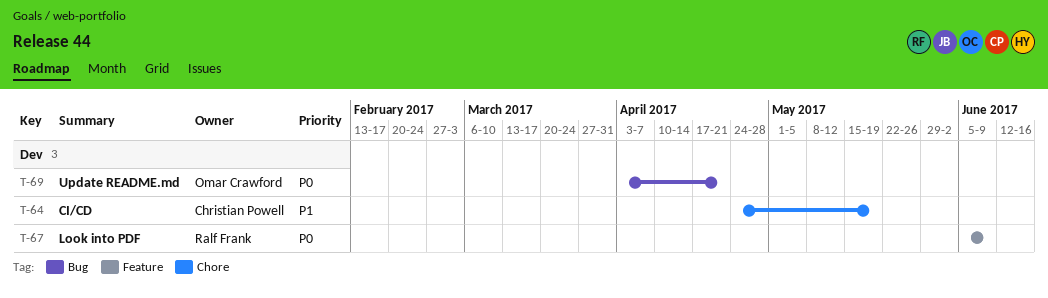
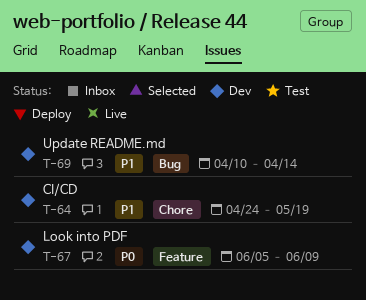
T-69, priority: P0 -> P1
T-69, start: Apr 3 -> Apr 10
T-69, due: Apr 21 -> Apr 14

